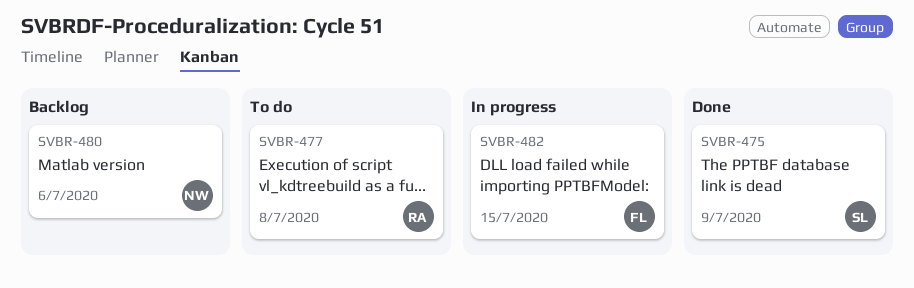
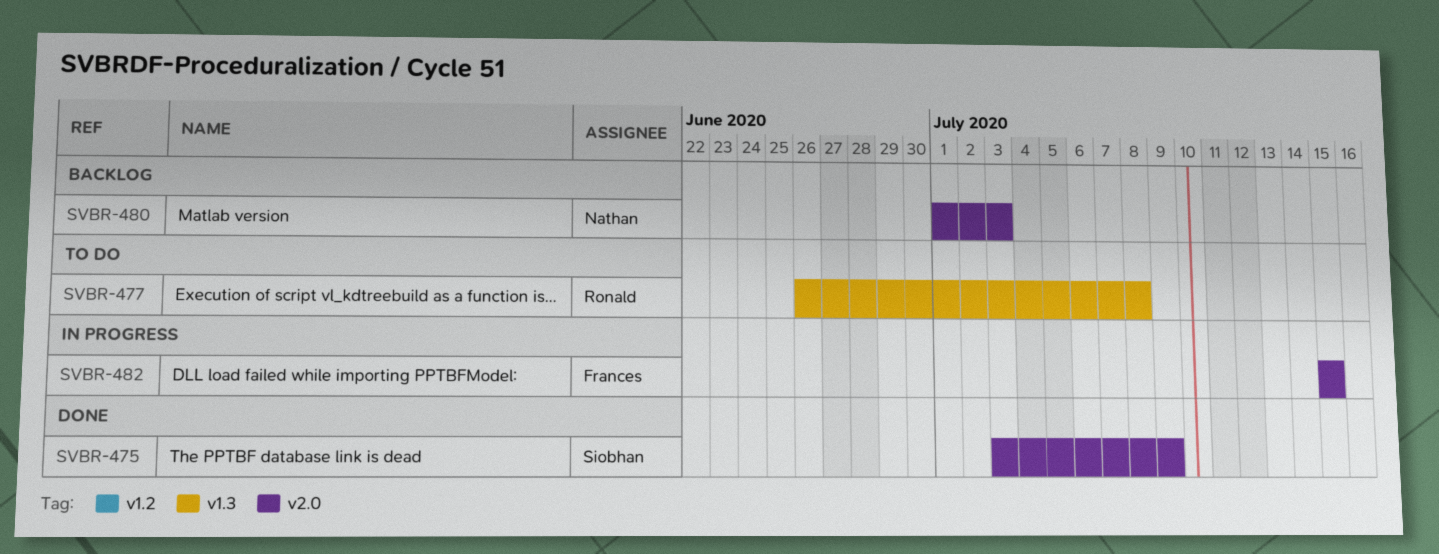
SVBR-480, due: Jul 6 -> Jul 3

